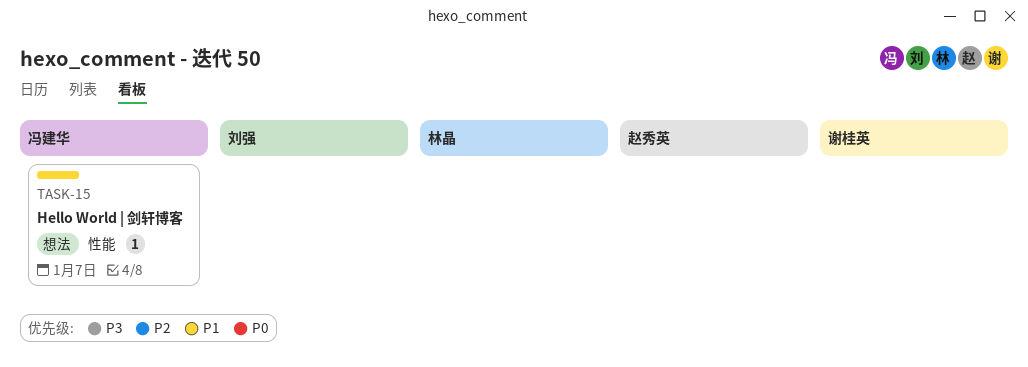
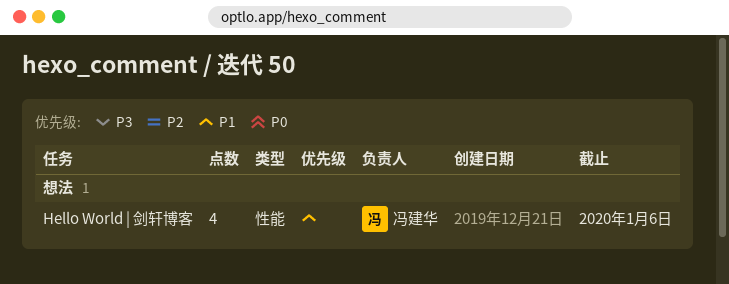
Hello World | 剑轩博客, estimate: 1 -> 4
Hello World | 剑轩博客, due: Jan 7 -> Jan 6

